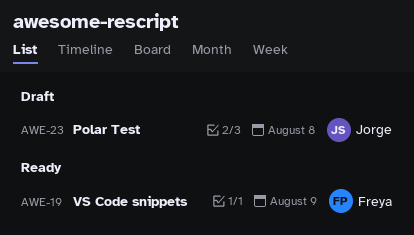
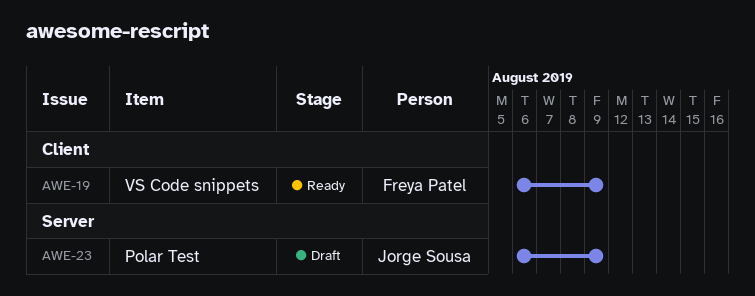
AWE-23, due: Aug 8 -> Aug 9

